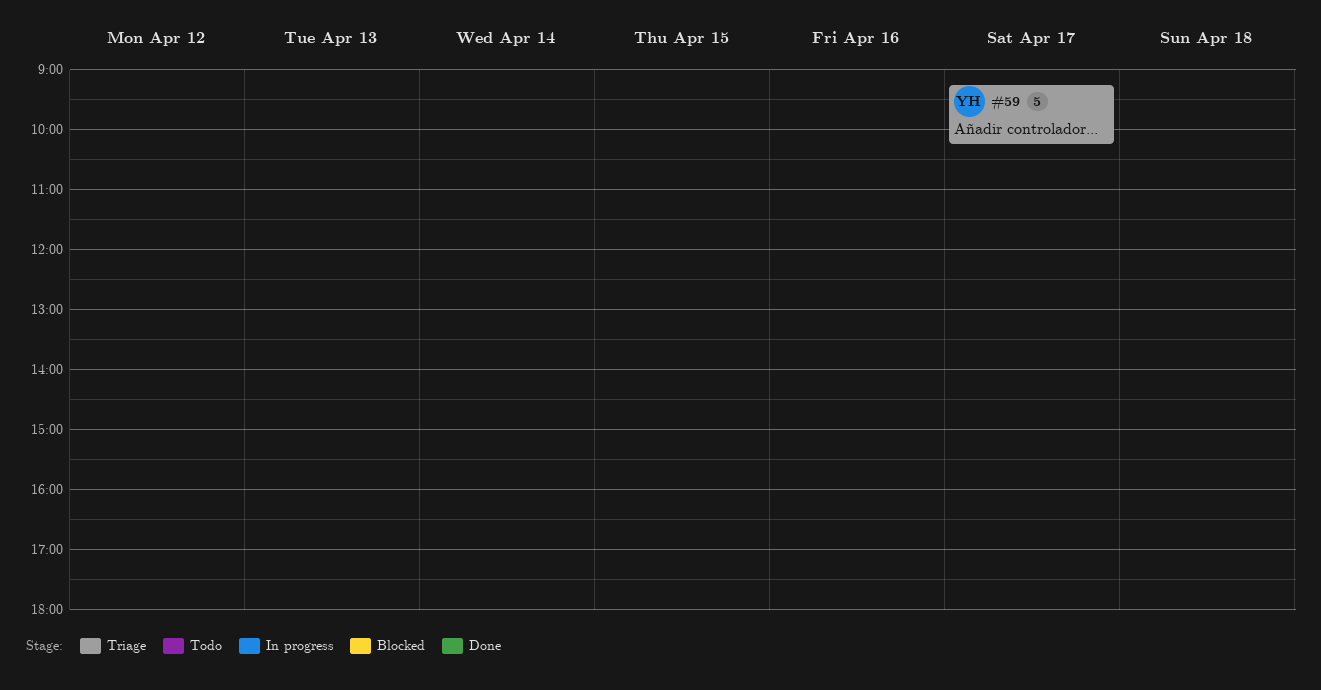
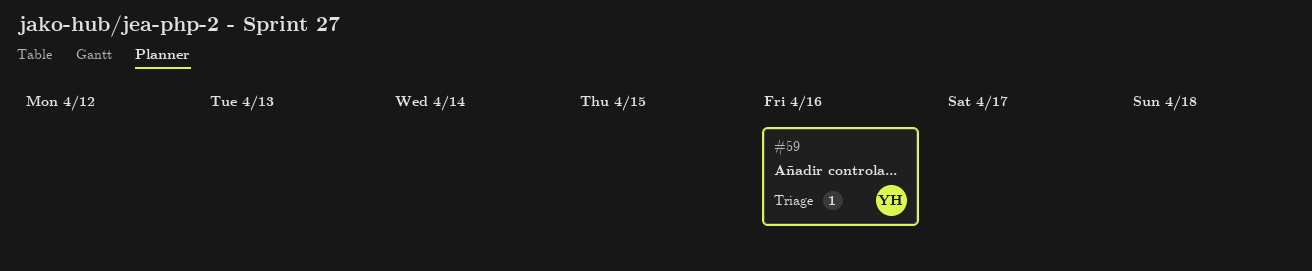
#59, estimate: 5 -> 1
#59, day: Apr 17 -> Apr 16

